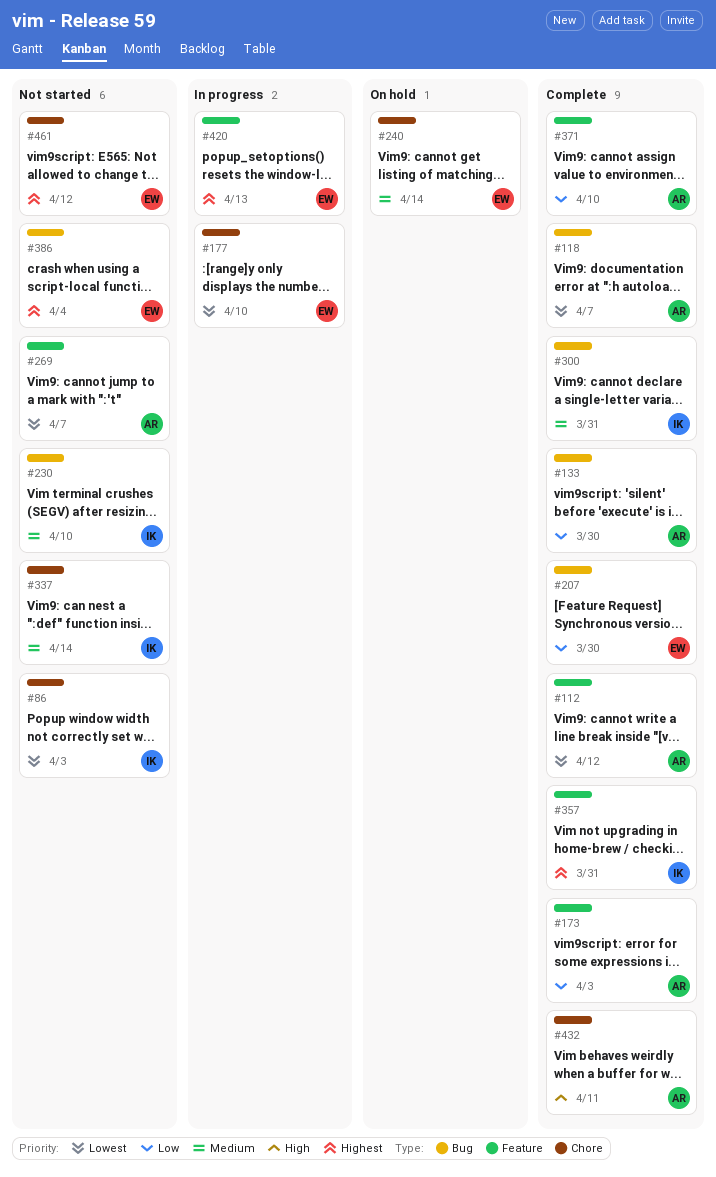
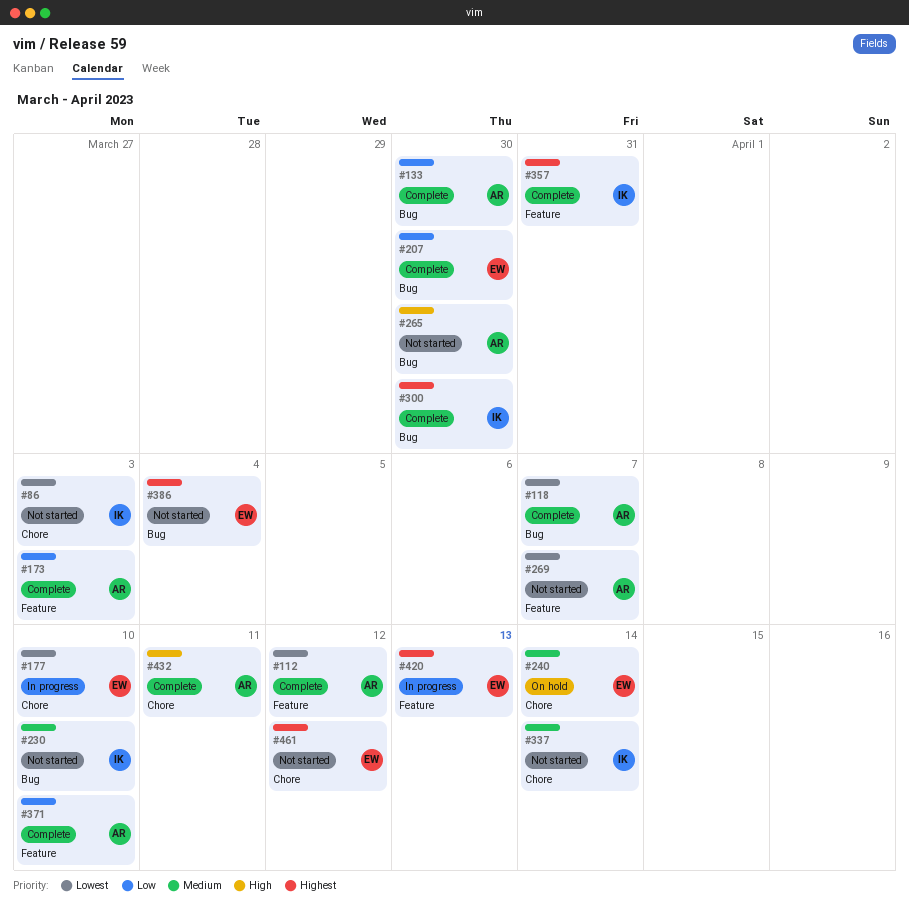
#265: none -> present
#300, priority: Medium -> Highest
#300, due: Mar 31 -> Mar 30

